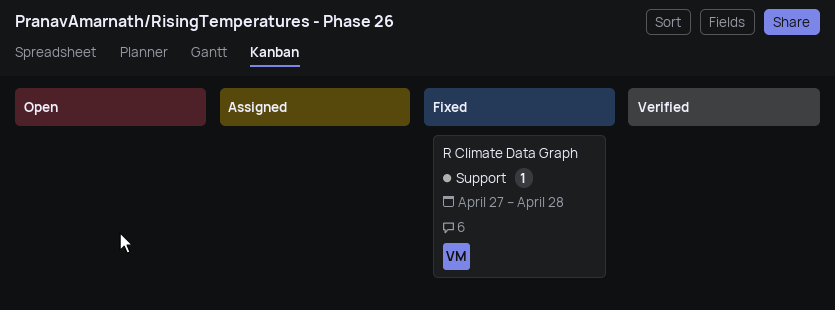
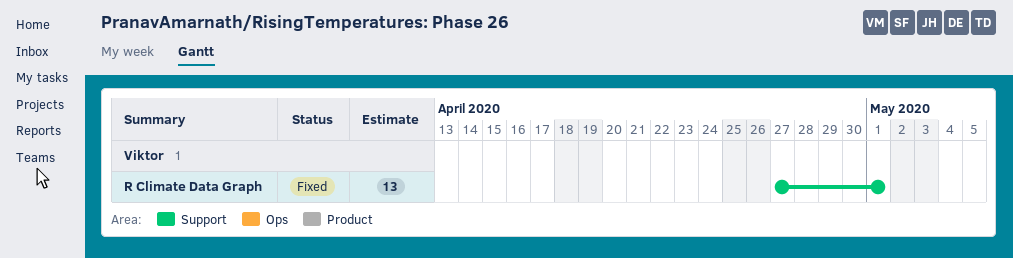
R Climate Data Graph, estimate: 1 -> 13
R Climate Data Graph, due: Apr 28 -> May 1

